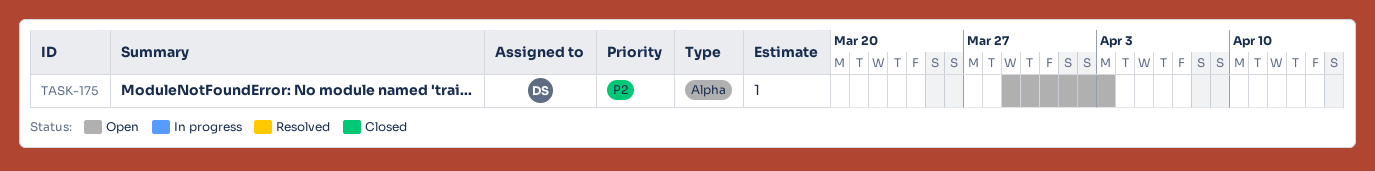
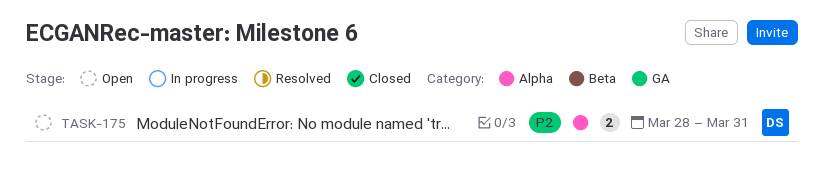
TASK-175, estimate: 1 -> 2
TASK-175, start: Mar 29 -> Mar 28
TASK-175, due: Apr 3 -> Mar 31

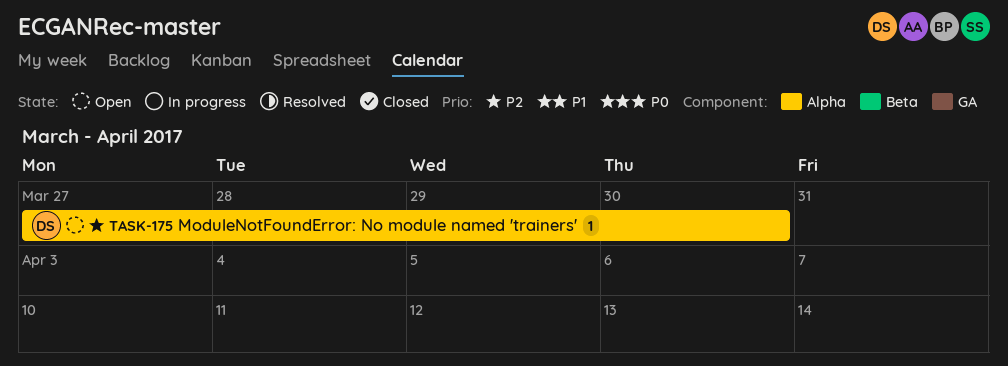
TASK-175, estimate: 2 -> 1
TASK-175, start: Mar 28 -> Mar 27
TASK-175, due: Mar 31 -> Mar 30

